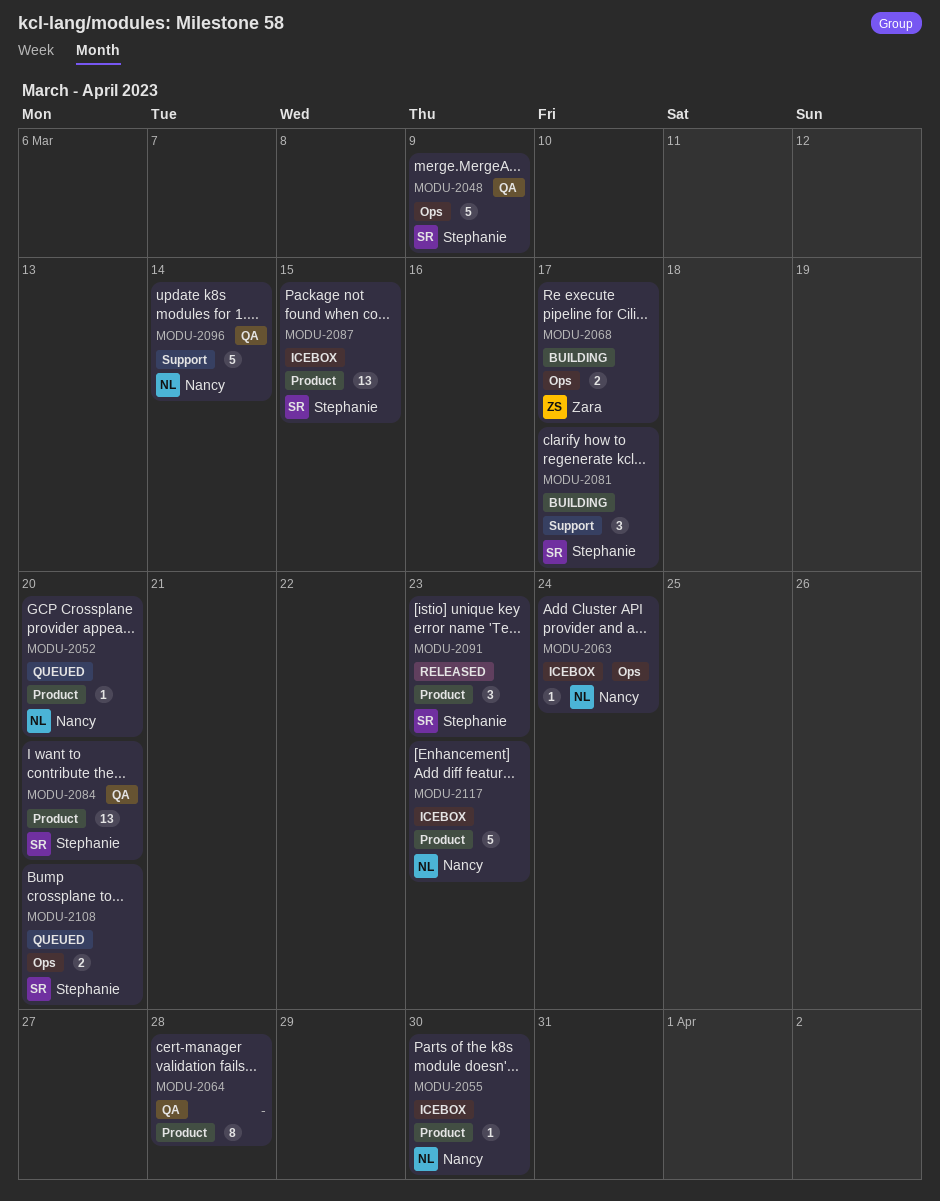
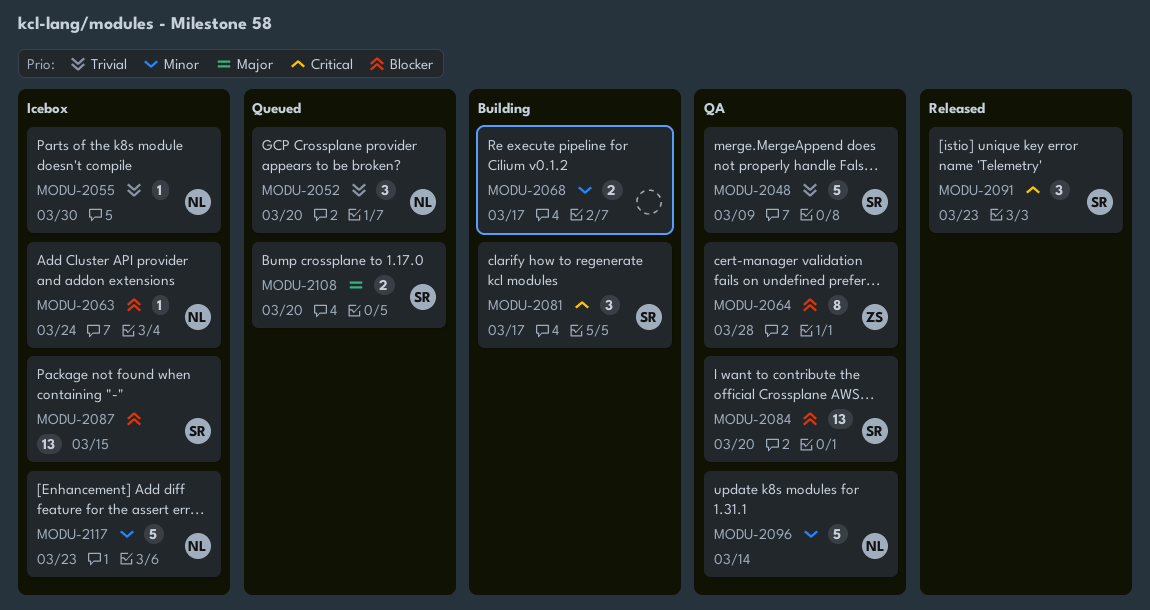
MODU-2052, estimate: 1 -> 3
MODU-2064, owner: none -> Zara
MODU-2068, owner: Zara -> none

